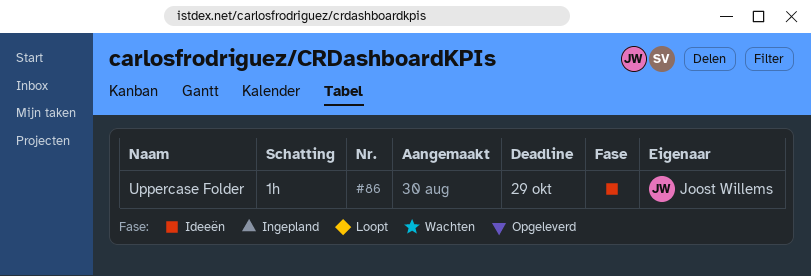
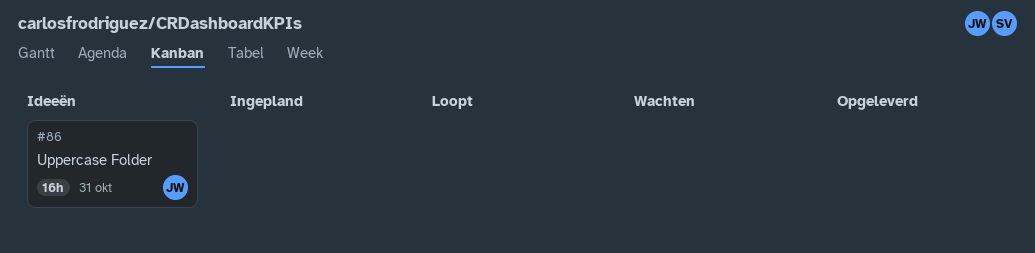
#86, estimate: 1h -> 16h
#86, due: Oct 29 -> Oct 31

